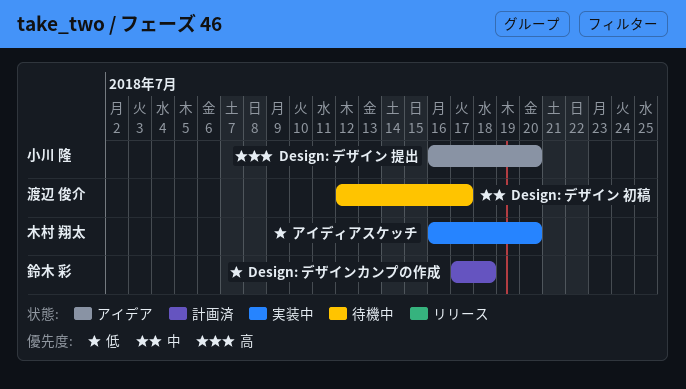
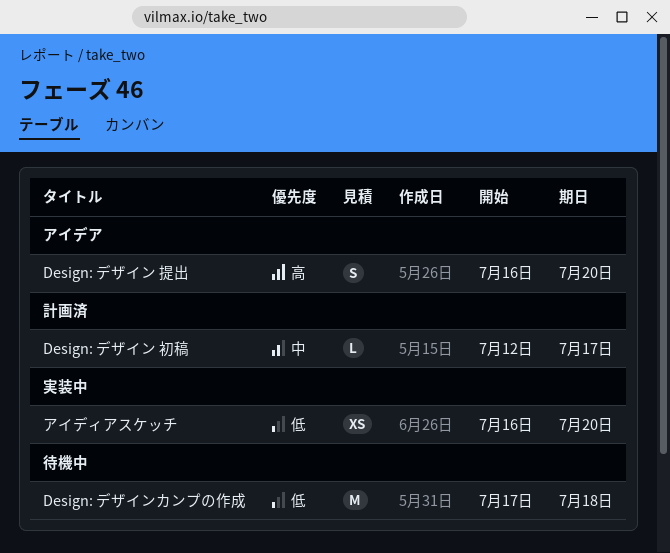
Design: デザイン 初稿, status: 待機中 -> 計画済
Design: デザインカンプの作成, status: 計画済 -> 待機中

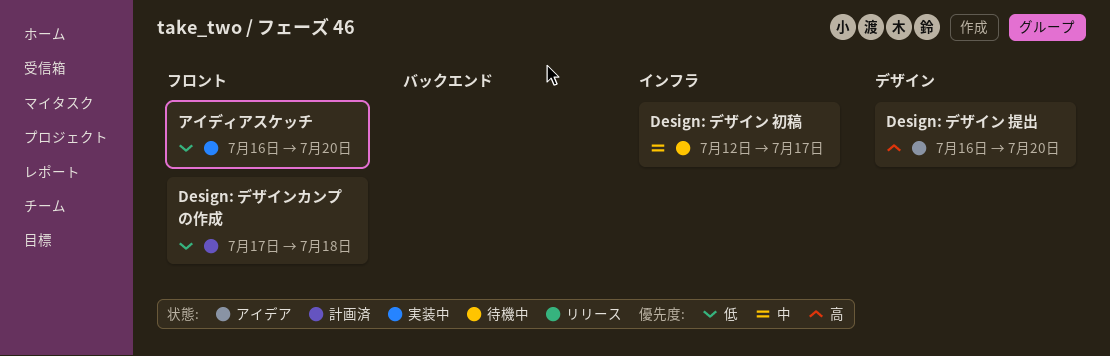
Design: デザイン 初稿, status: 計画済 -> 待機中
Design: デザインカンプの作成, status: 待機中 -> 計画済

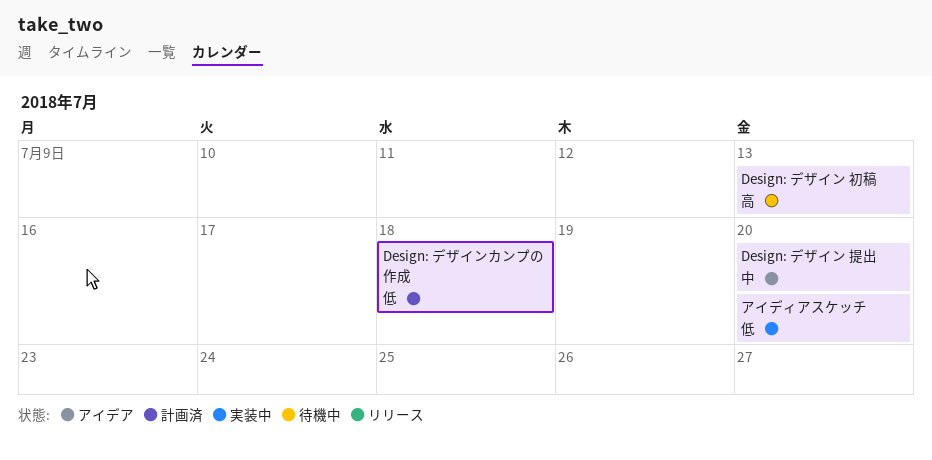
Design: デザイン 初稿, priority: 中 -> 高
Design: デザイン 初稿, due: Jul 17 -> Jul 13
Design: デザイン 提出, priority: 高 -> 中

